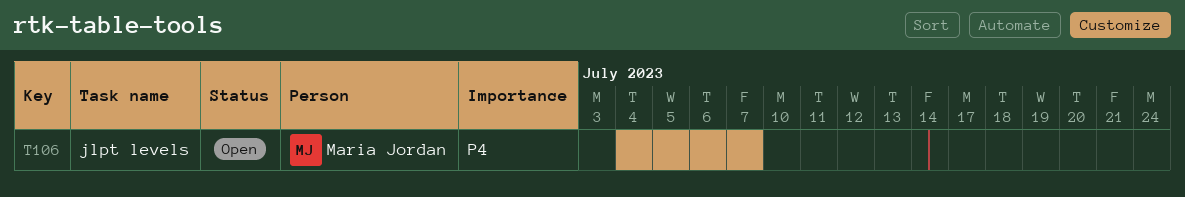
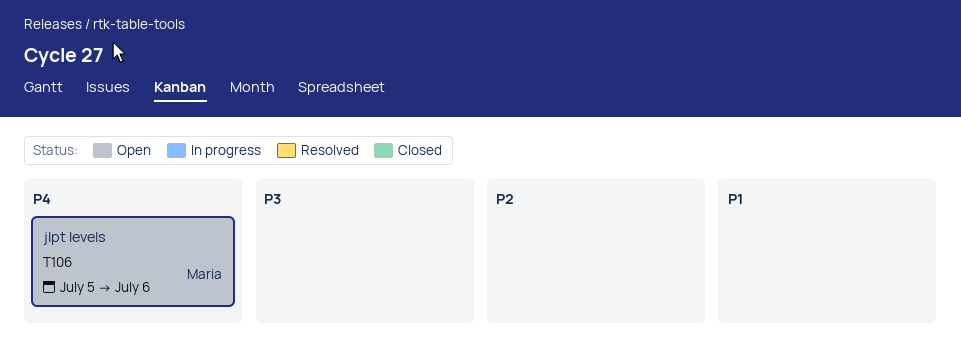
T106, start: Jul 4 -> Jul 5
T106, due: Jul 7 -> Jul 6

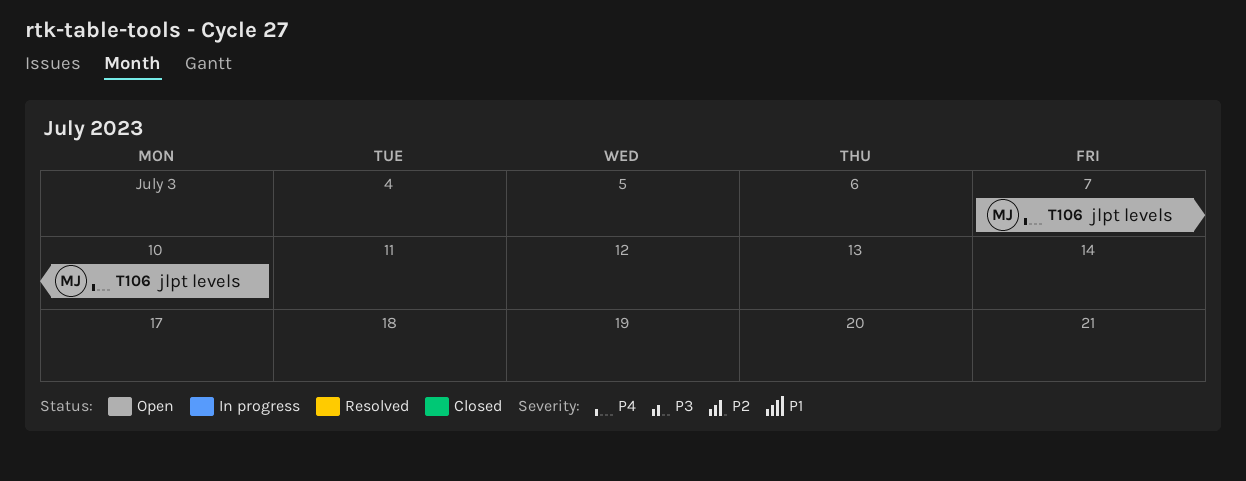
T106, start: Jul 5 -> Jul 7
T106, due: Jul 6 -> Jul 10

